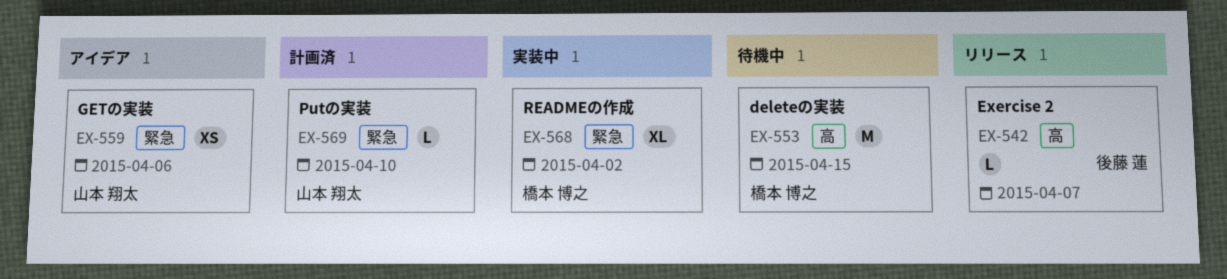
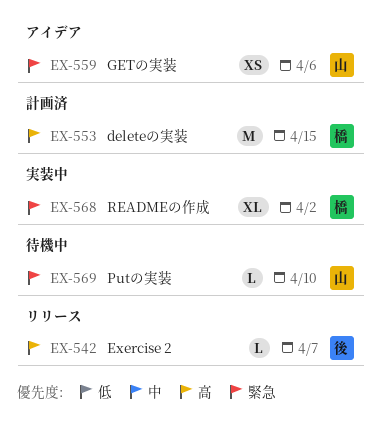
EX-553, status: 待機中 -> 計画済
EX-569, status: 計画済 -> 待機中

